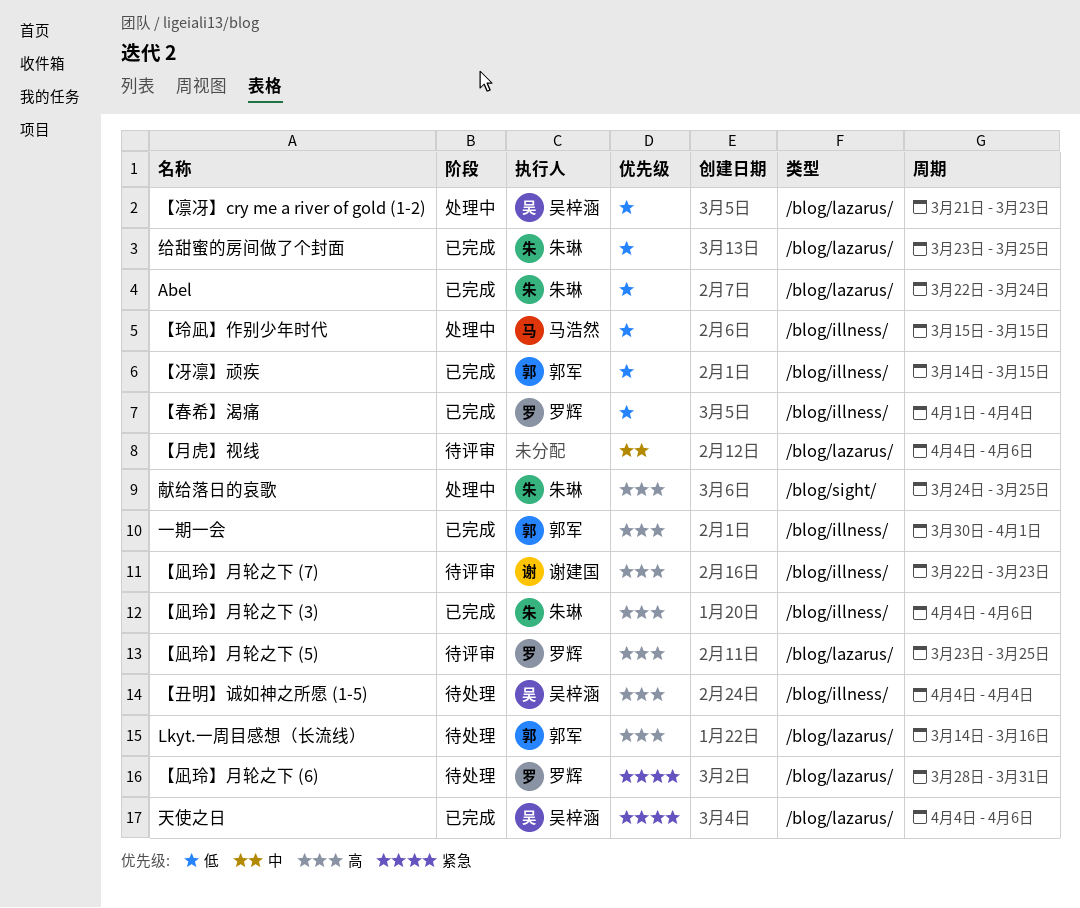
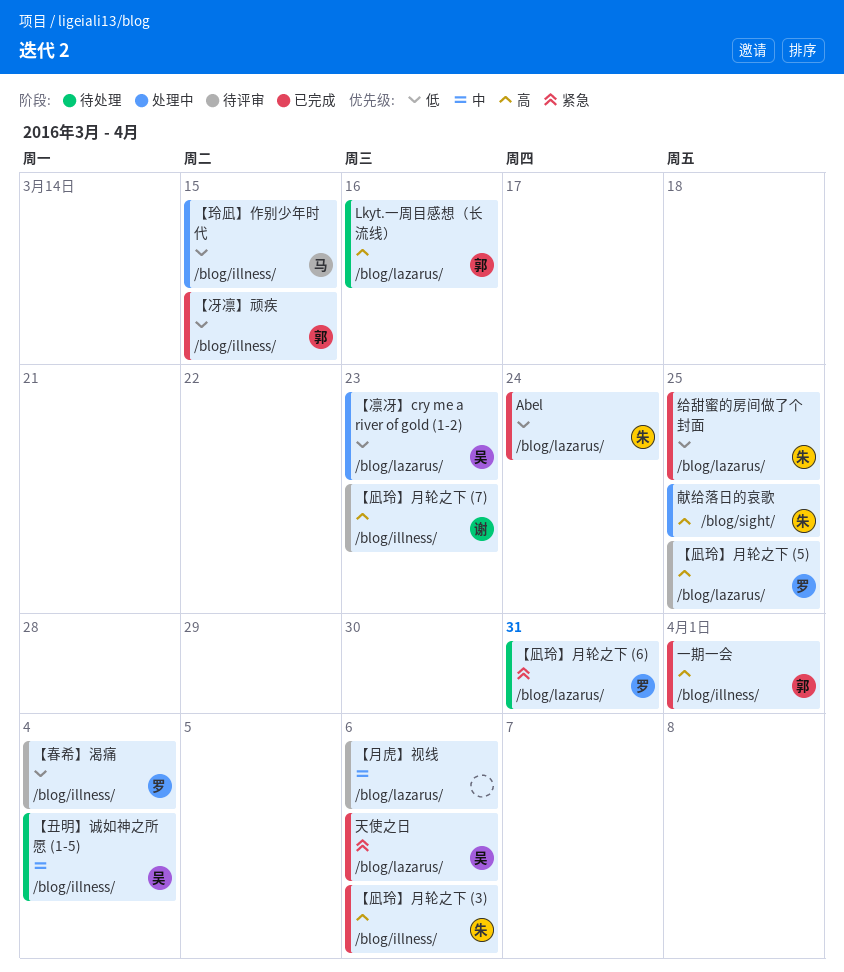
【丑明】诚如神之所愿 (1-5), priority: 高 -> 中
【春希】渴痛, status: 已完成 -> 待评审

